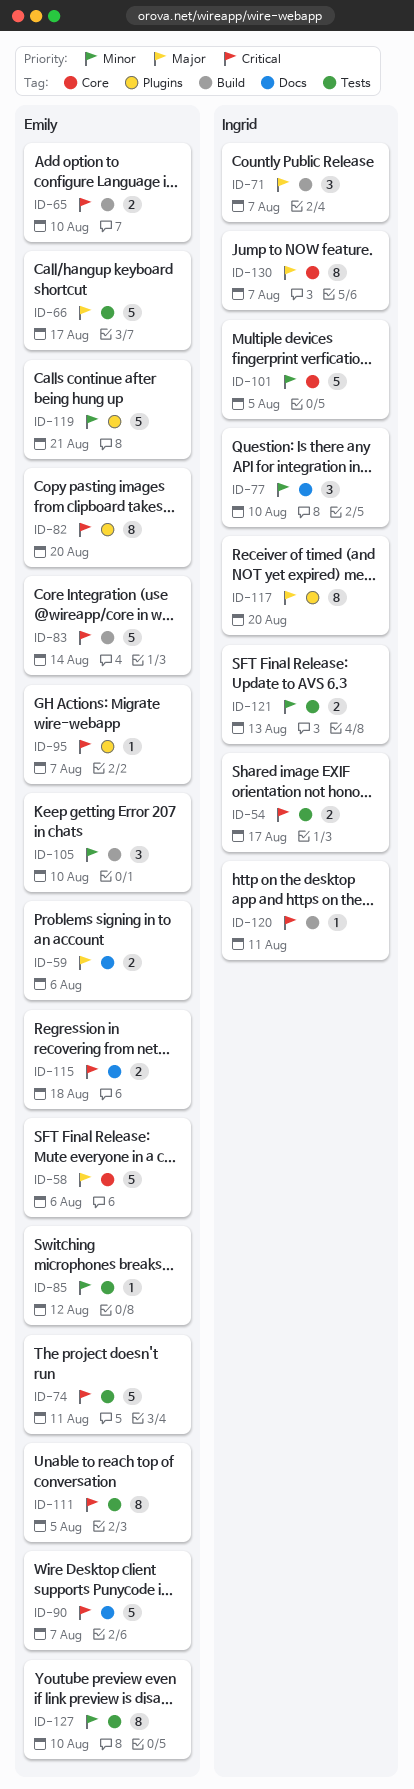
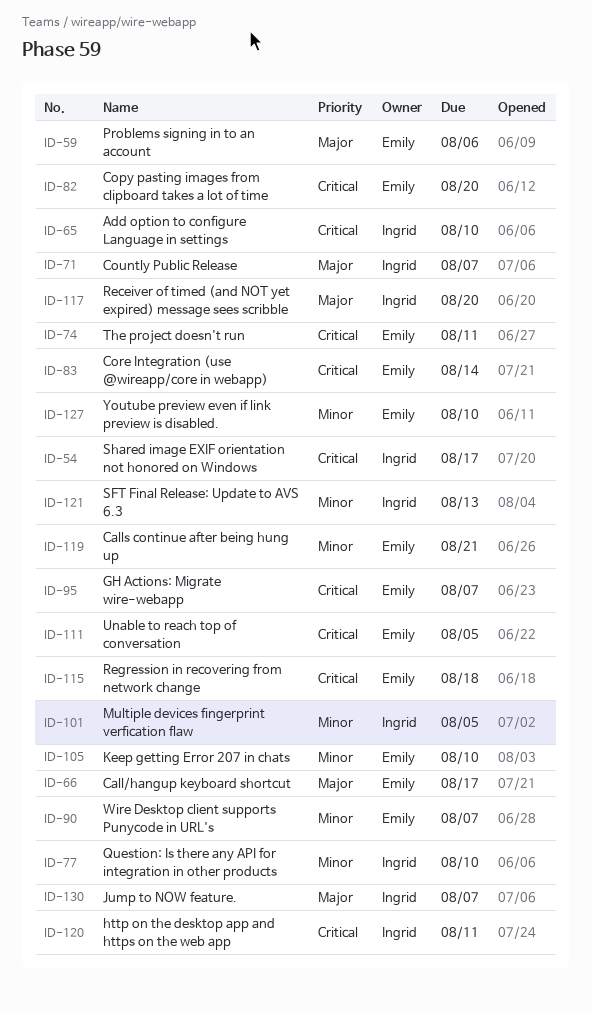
ID-58: present -> none
ID-65, owner: Emily -> Ingrid
ID-85: present -> none
ID-90, priority: Critical -> Minor

